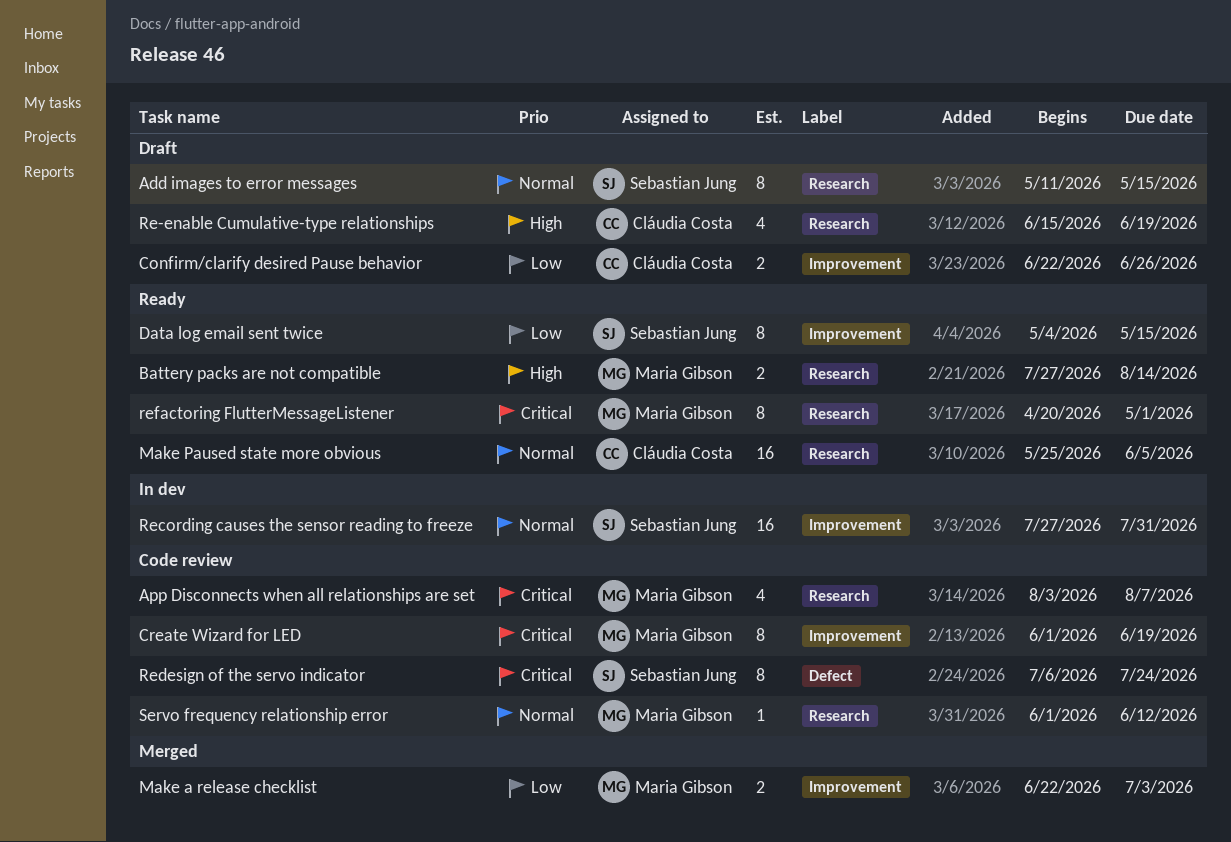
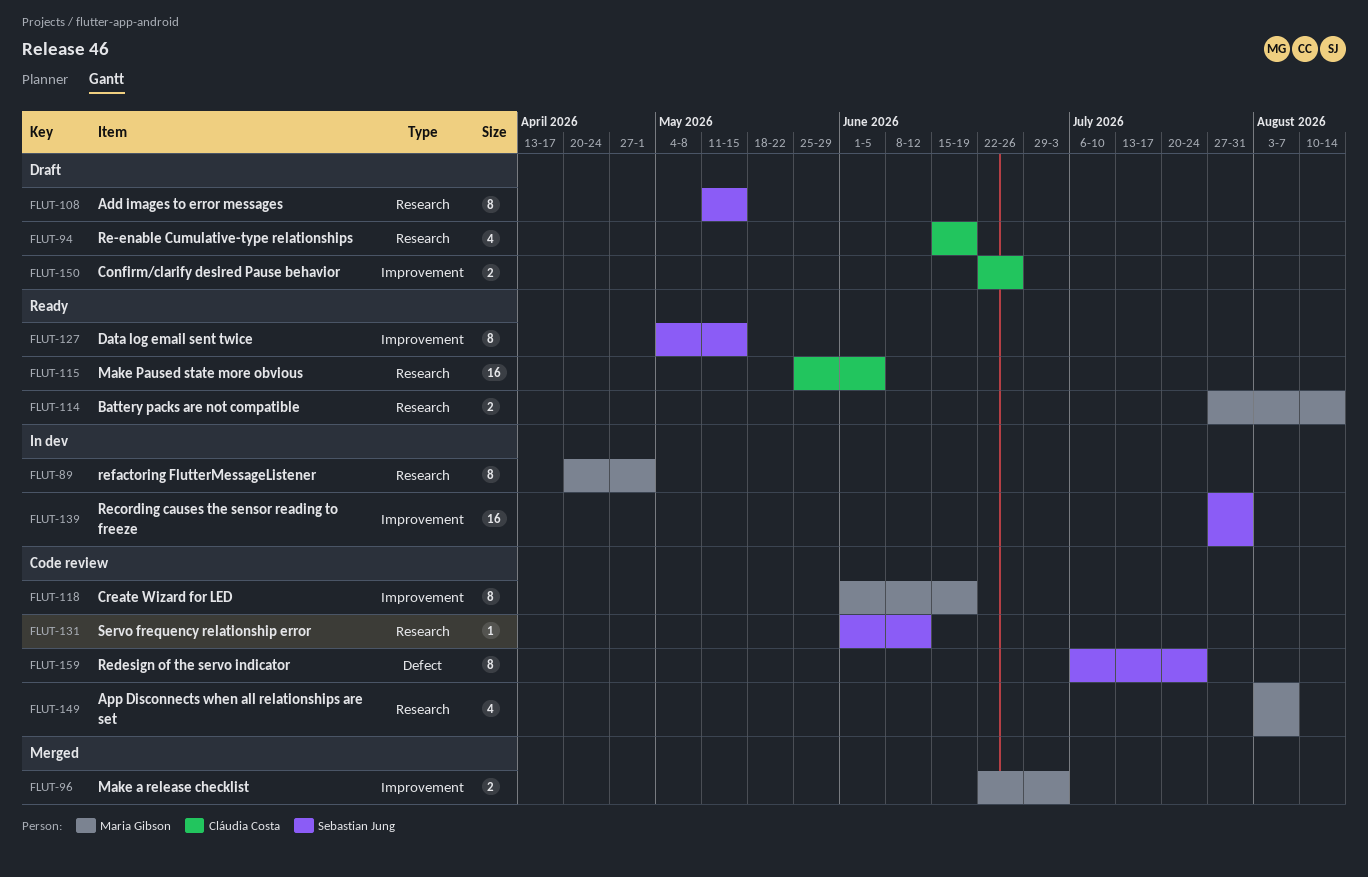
refactoring FlutterMessageListener, status: Ready -> In dev
Servo frequency relationship error, owner: Maria Gibson -> Sebastian Jung

